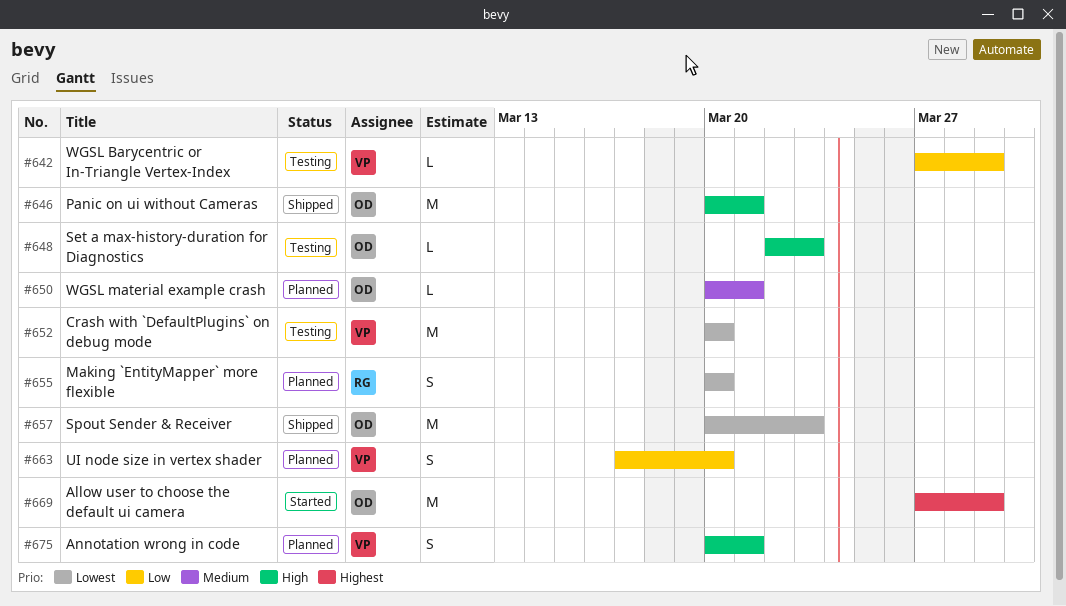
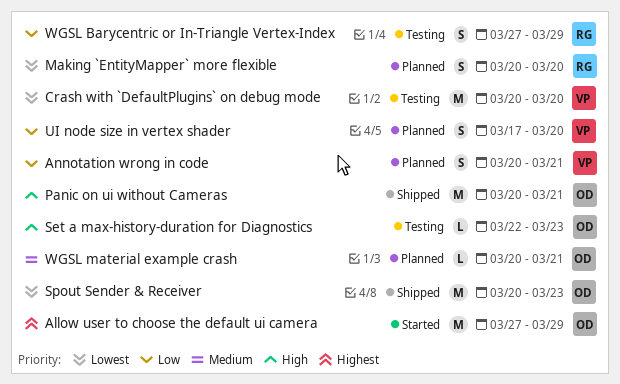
Annotation wrong in code, priority: High -> Low
WGSL Barycentric or In-Triangle Vertex-Index, owner: VP -> RG
WGSL Barycentric or In-Triangle Vertex-Index, estimate: L -> S

